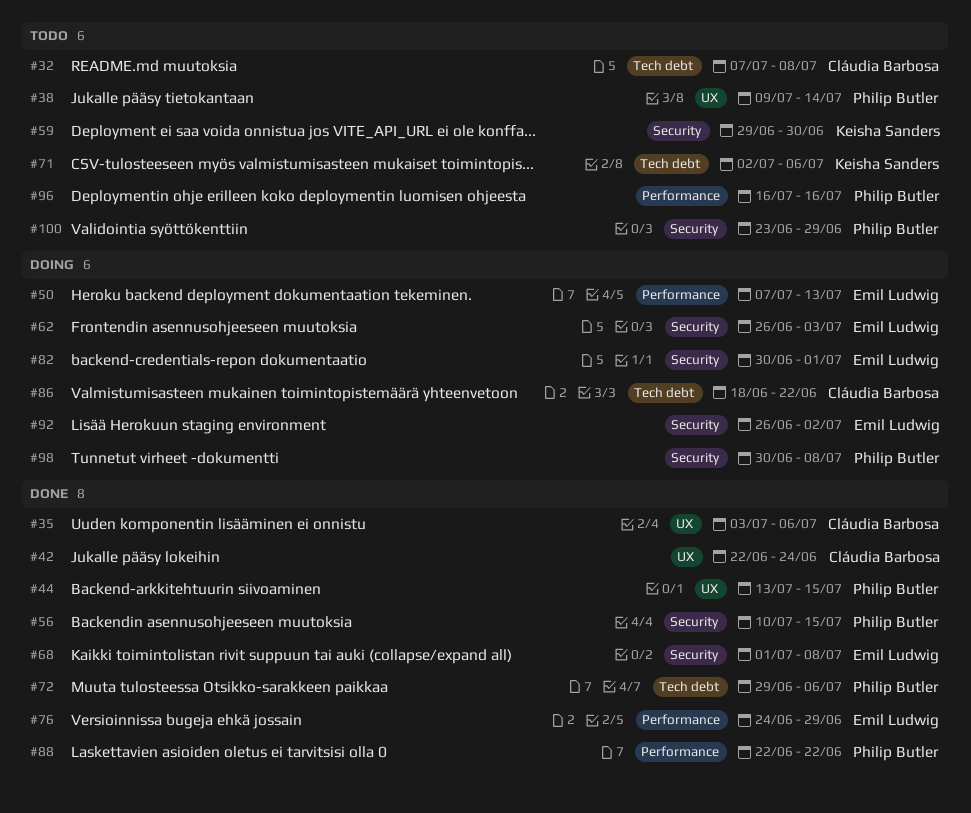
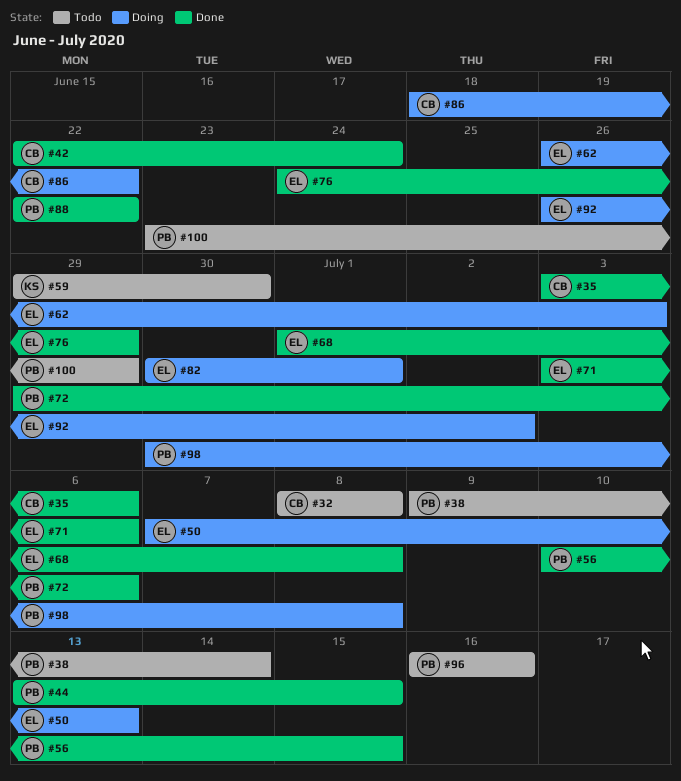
#32, start: Jul 7 -> Jul 8
#71, status: Todo -> Done
#71, owner: Keisha Sanders -> Emil Ludwig
#71, start: Jul 2 -> Jul 3

